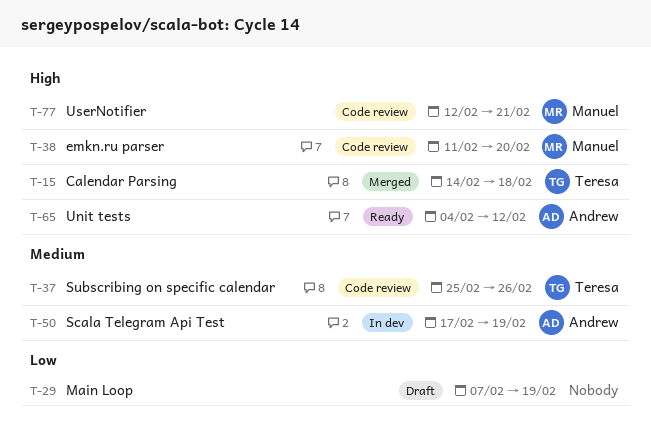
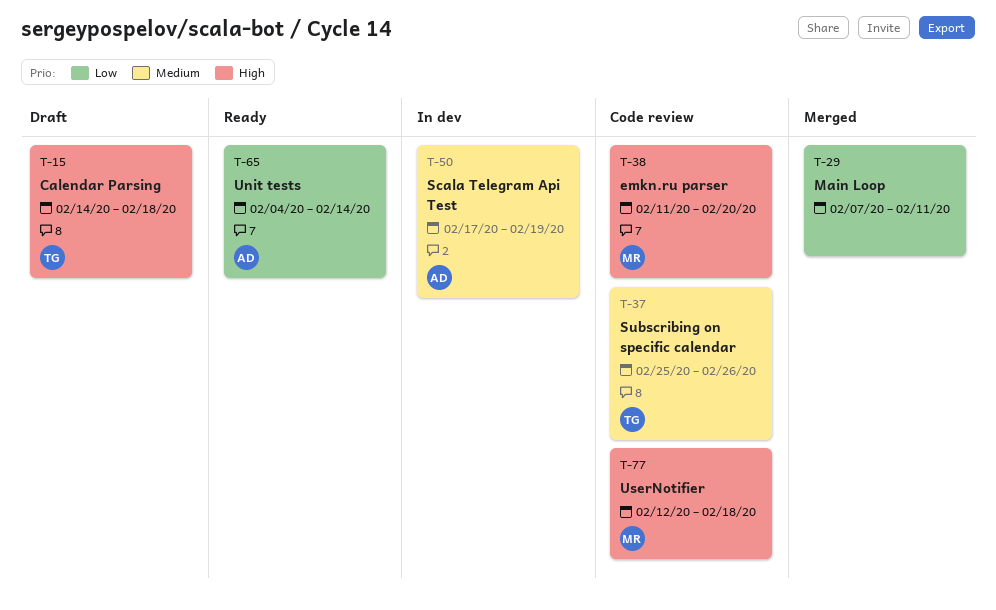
T-15, status: Merged -> Draft
T-29, status: Draft -> Merged
T-29, due: Feb 19 -> Feb 11
T-65, priority: High -> Low
T-65, due: Feb 12 -> Feb 14
T-77, due: Feb 21 -> Feb 18

